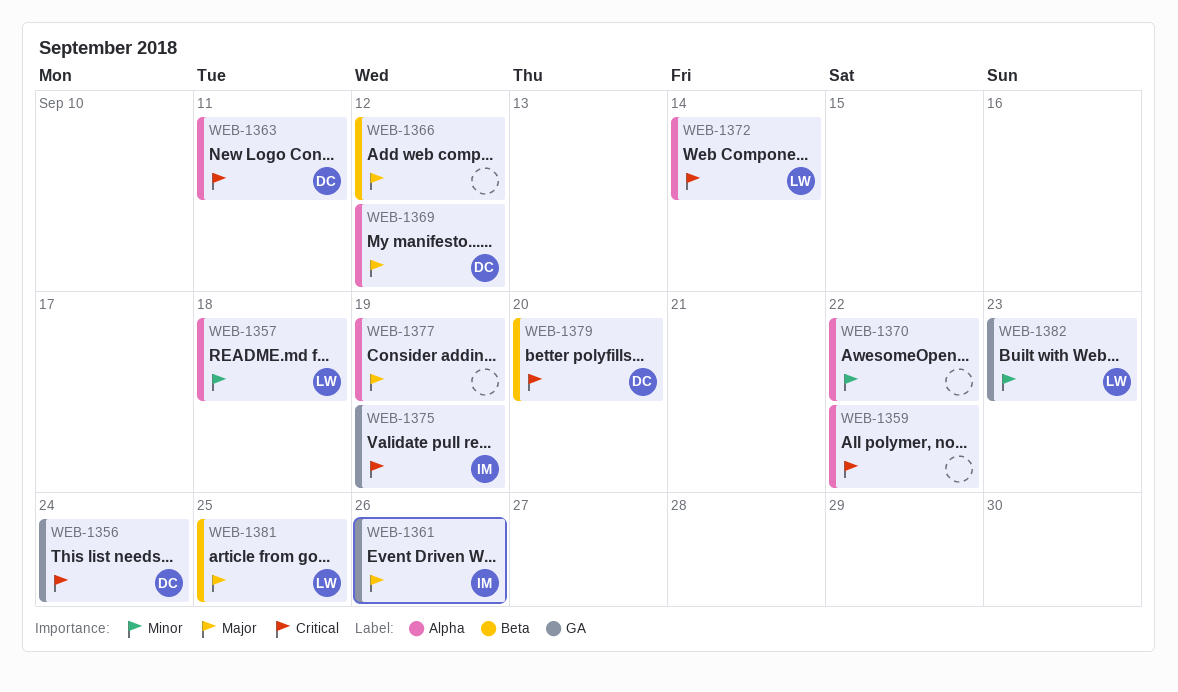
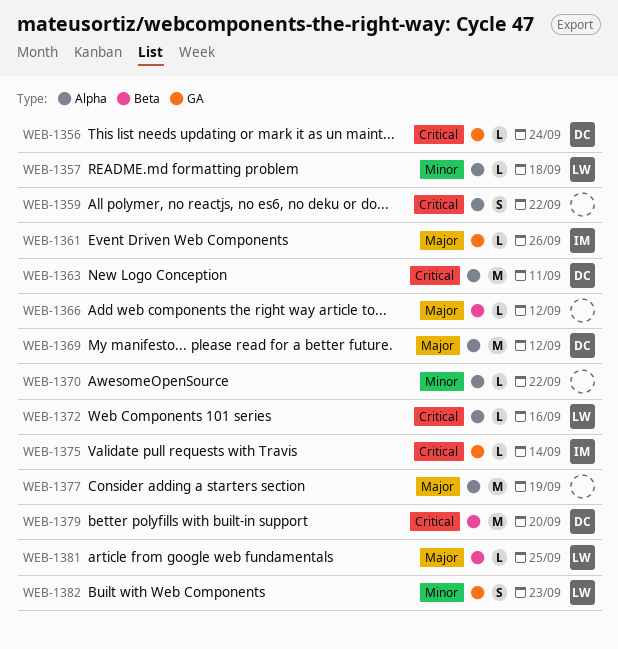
WEB-1372, due: Sep 14 -> Sep 16
WEB-1375, due: Sep 19 -> Sep 14

